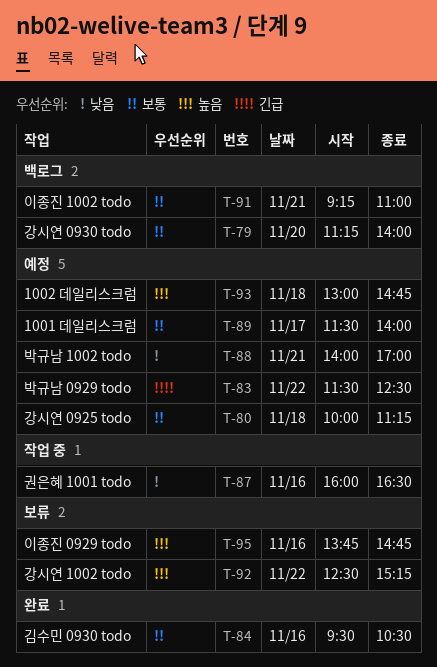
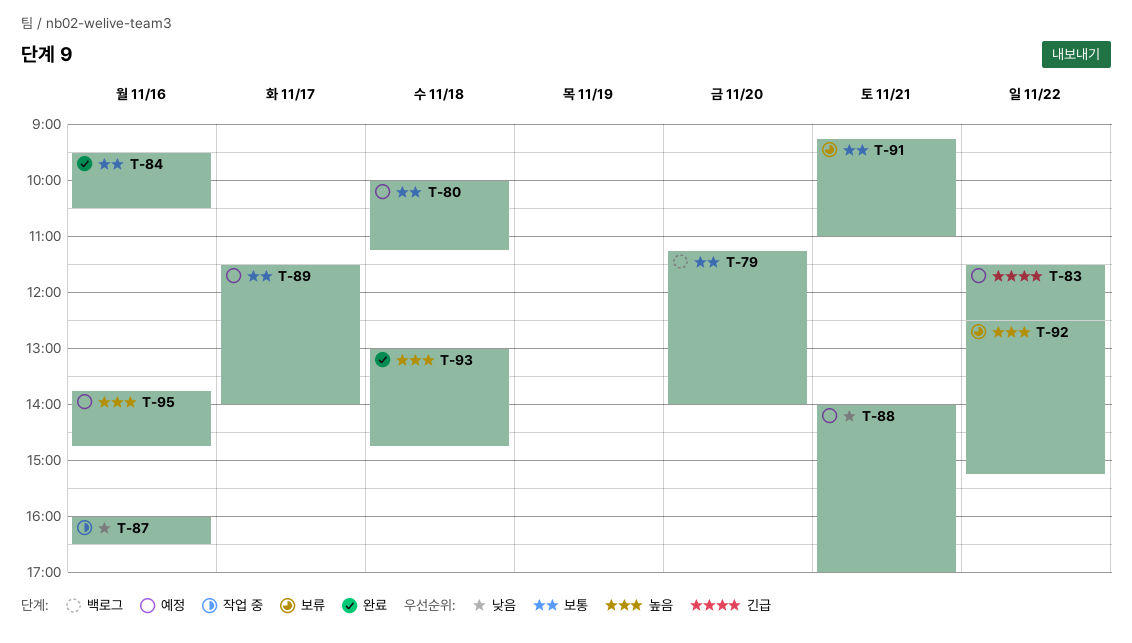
T-91, status: 백로그 -> 보류
T-93, status: 예정 -> 완료
T-95, status: 보류 -> 예정

